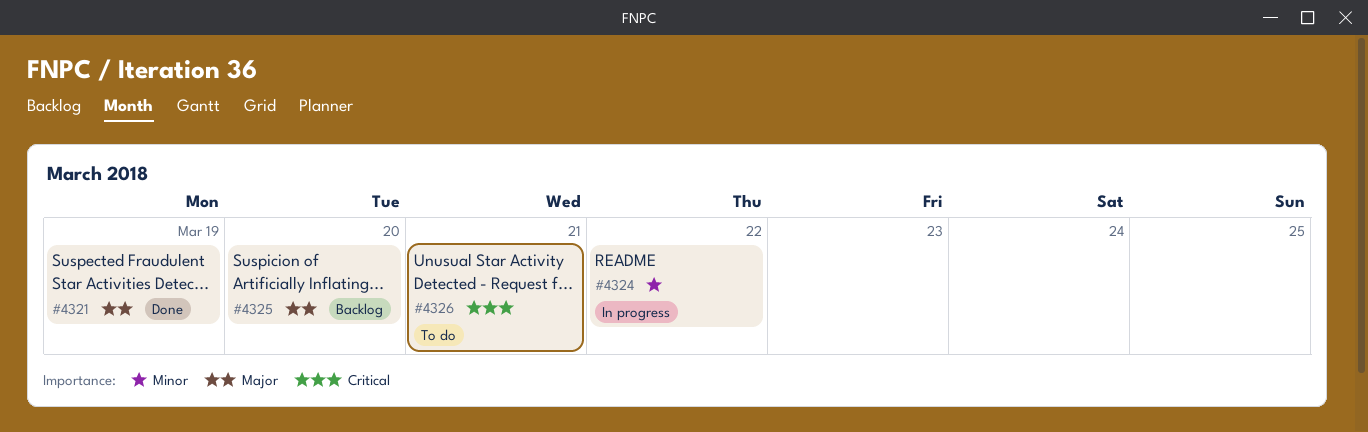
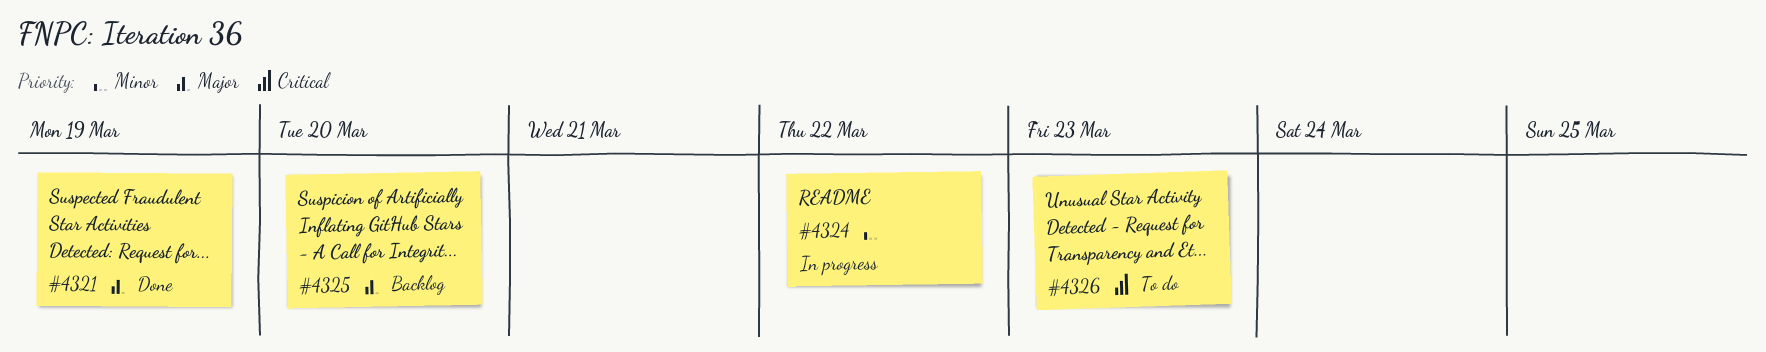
#4326, due: Mar 21 -> Mar 23

